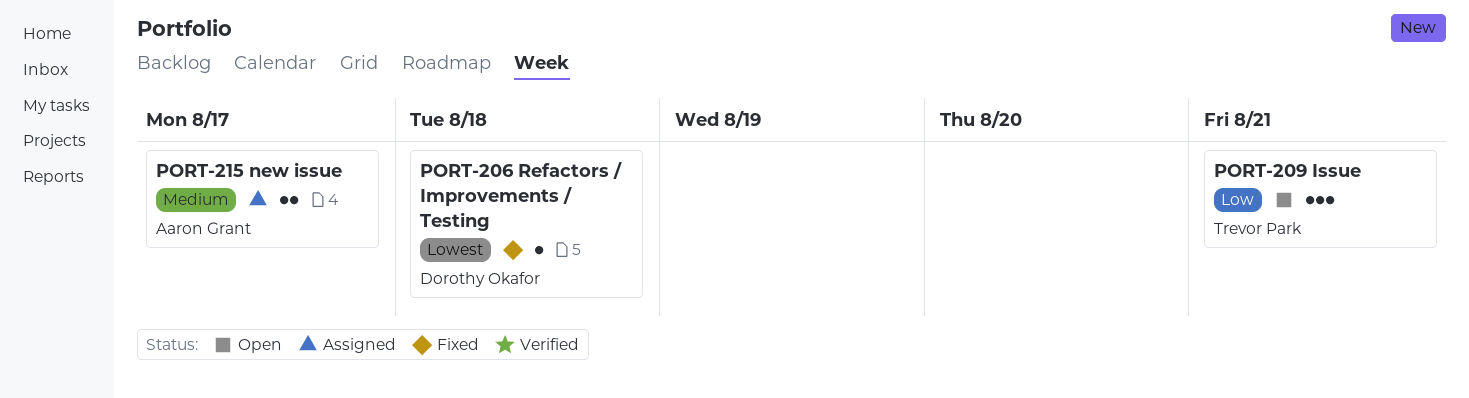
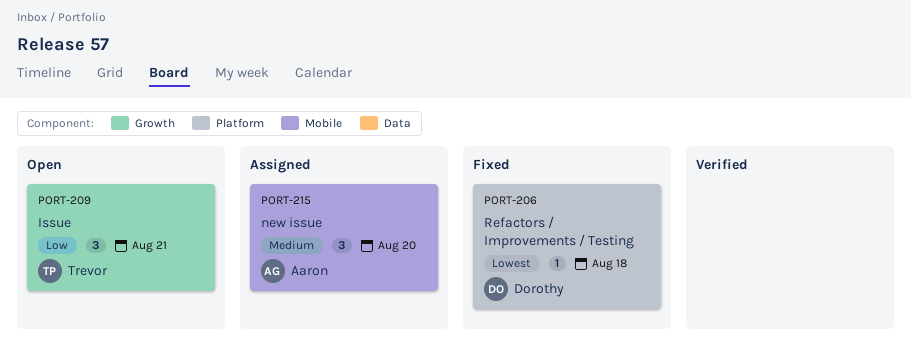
PORT-215, estimate: 2 -> 3
PORT-215, due: Aug 17 -> Aug 20

